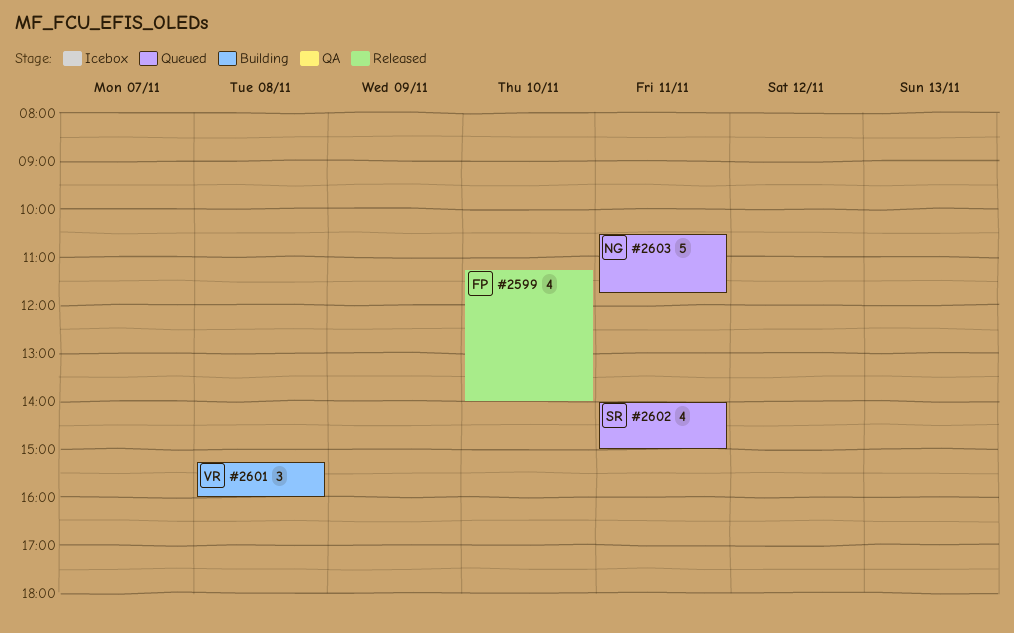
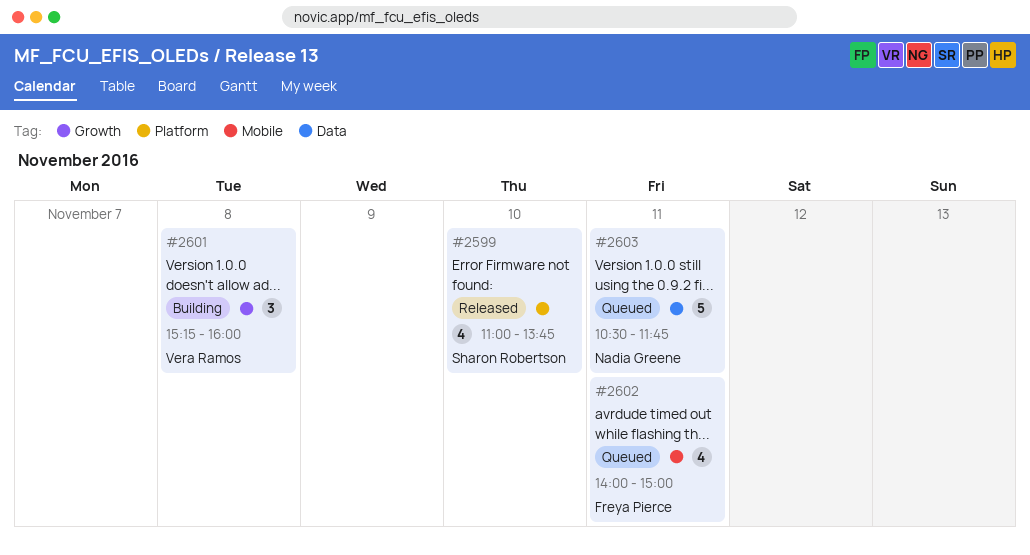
#2599, owner: Freya Pierce -> Sharon Robertson
#2599, begins: 11:15 -> 11:00
#2599, ends: 14:00 -> 13:45
#2602, owner: Sharon Robertson -> Freya Pierce

